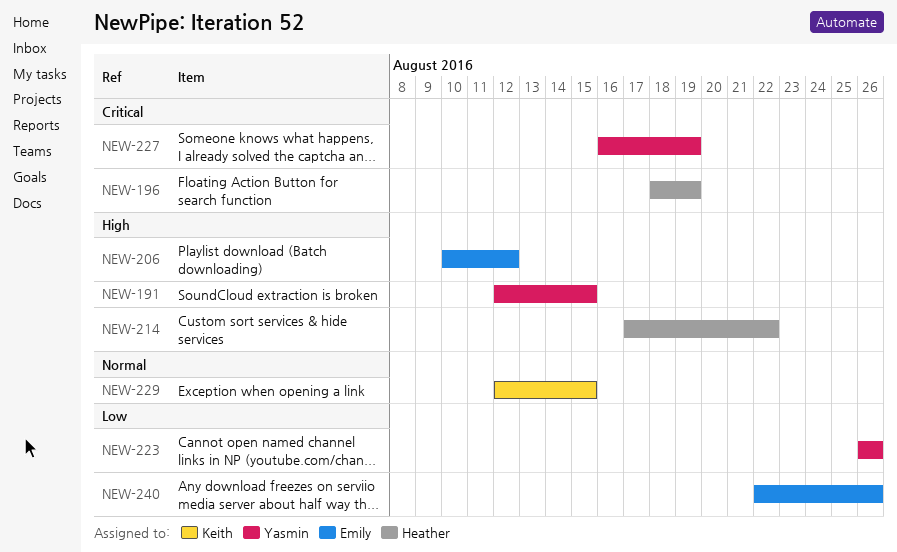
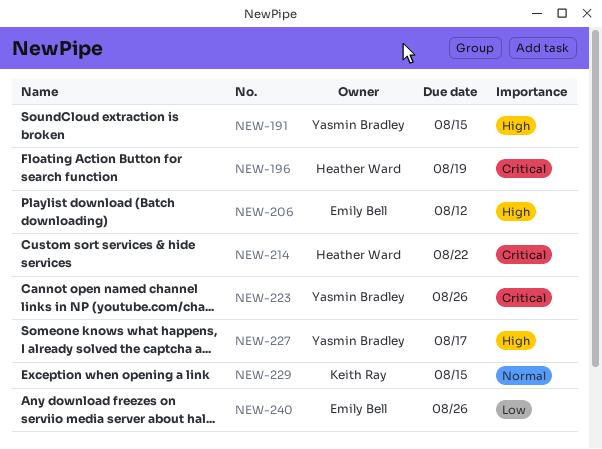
NEW-214, priority: High -> Critical
NEW-223, priority: Low -> Critical
NEW-227, priority: Critical -> High
NEW-227, due: Aug 19 -> Aug 17

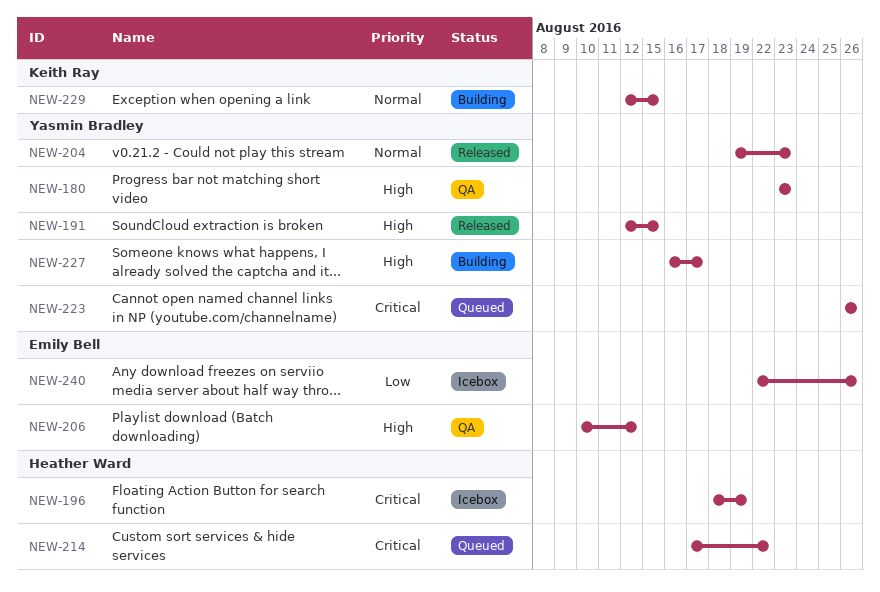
NEW-180: none -> present
NEW-204: none -> present

